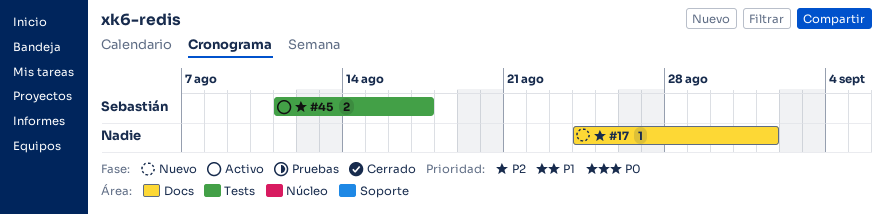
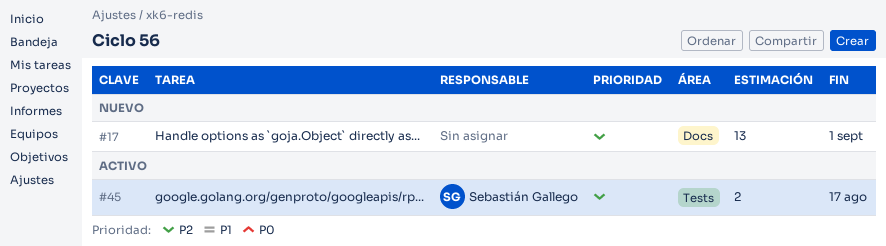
#17, estimate: 1 -> 13

